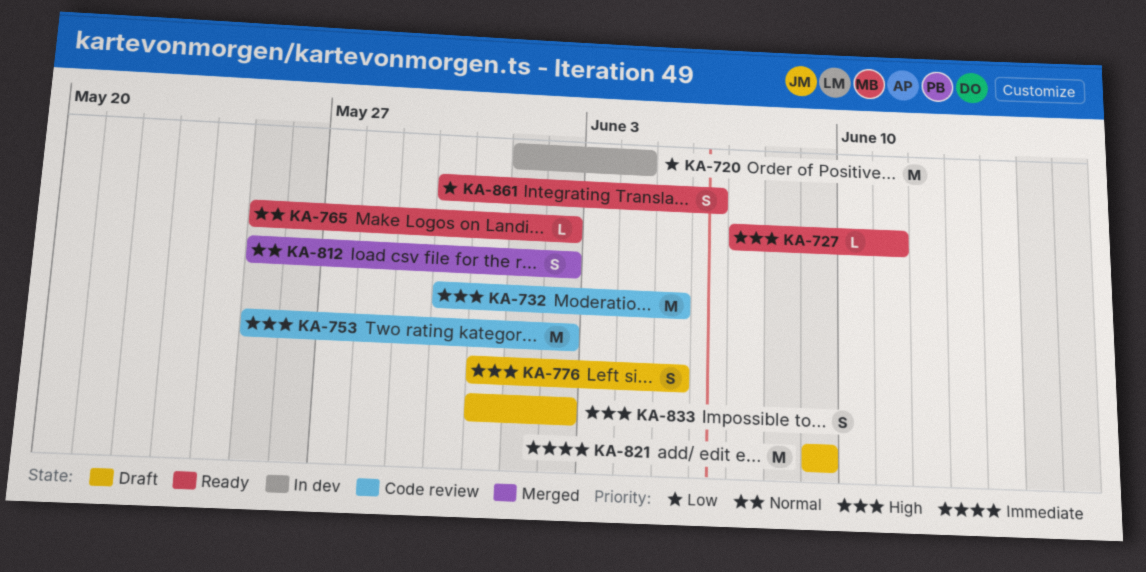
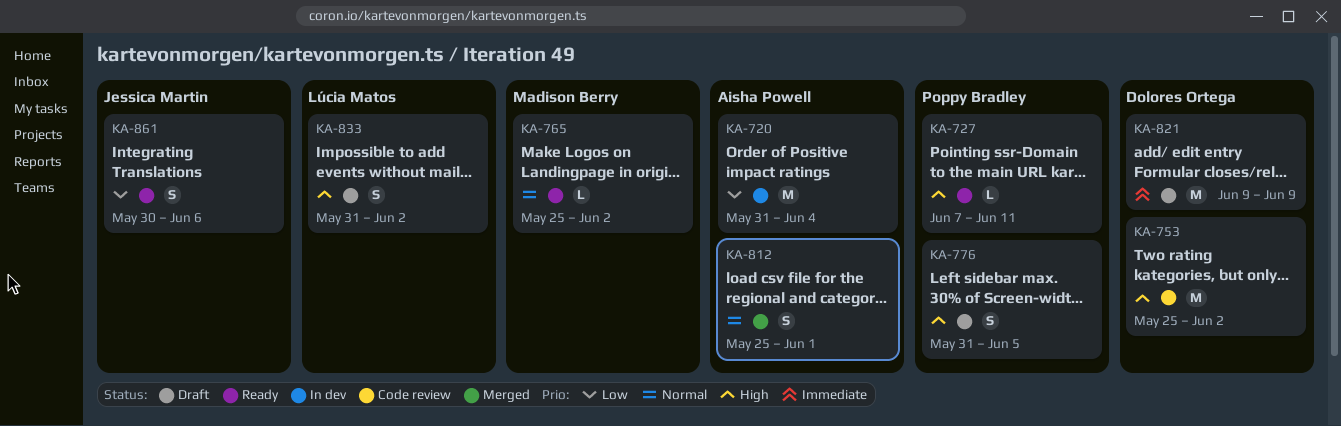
KA-720, start: Jun 1 -> May 31
KA-732: present -> none
KA-812, due: Jun 2 -> Jun 1

